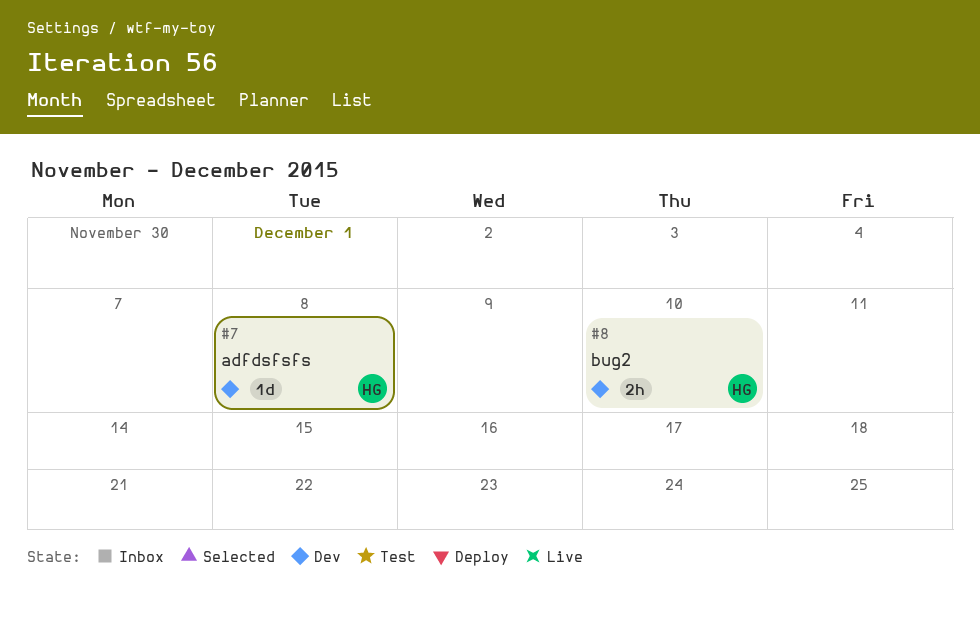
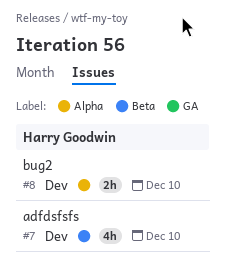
#7, estimate: 1d -> 4h
#7, due: Dec 8 -> Dec 10

